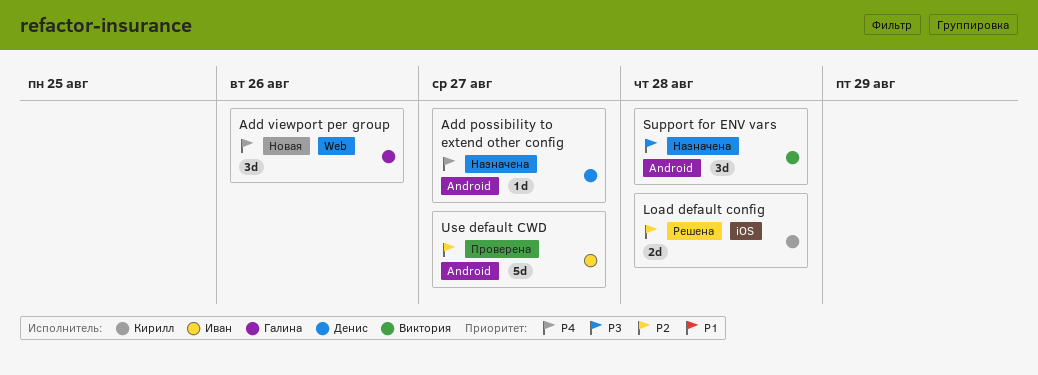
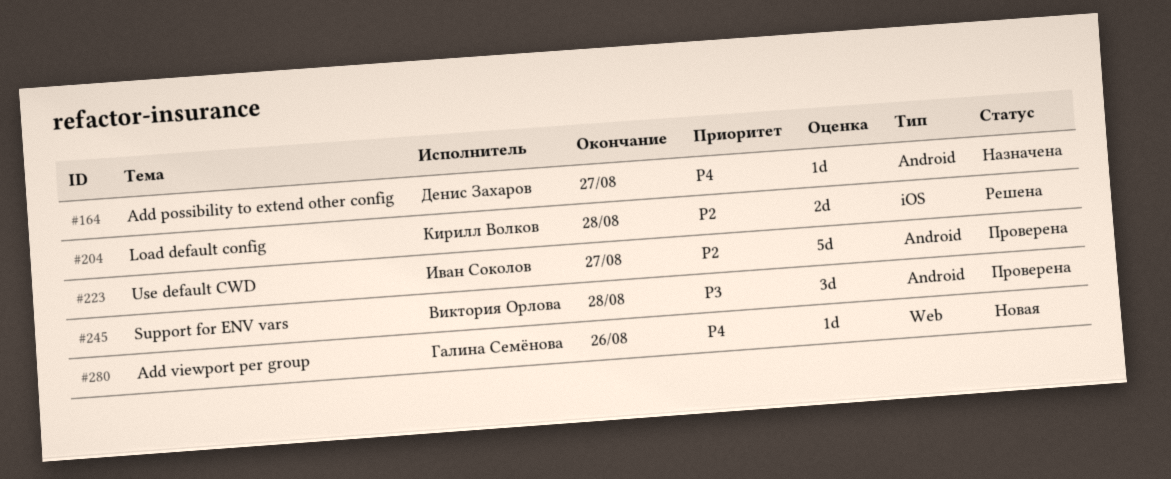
Add viewport per group, estimate: 3d -> 1d
Support for ENV vars, status: Назначена -> Проверена

